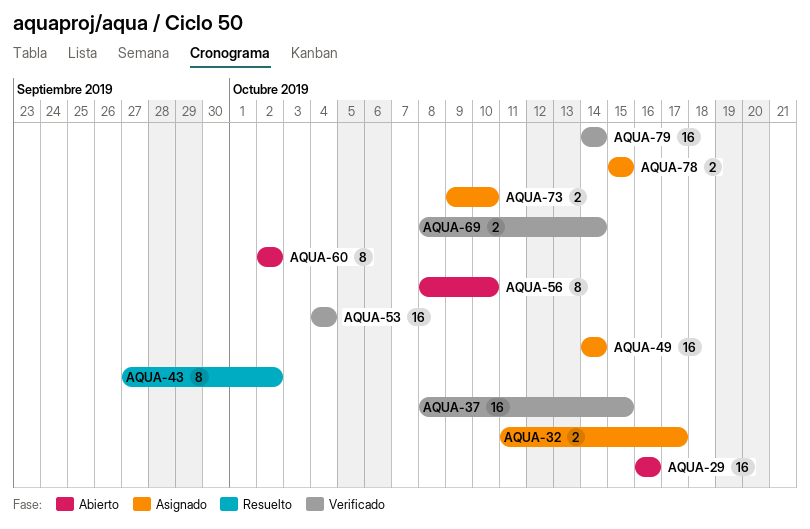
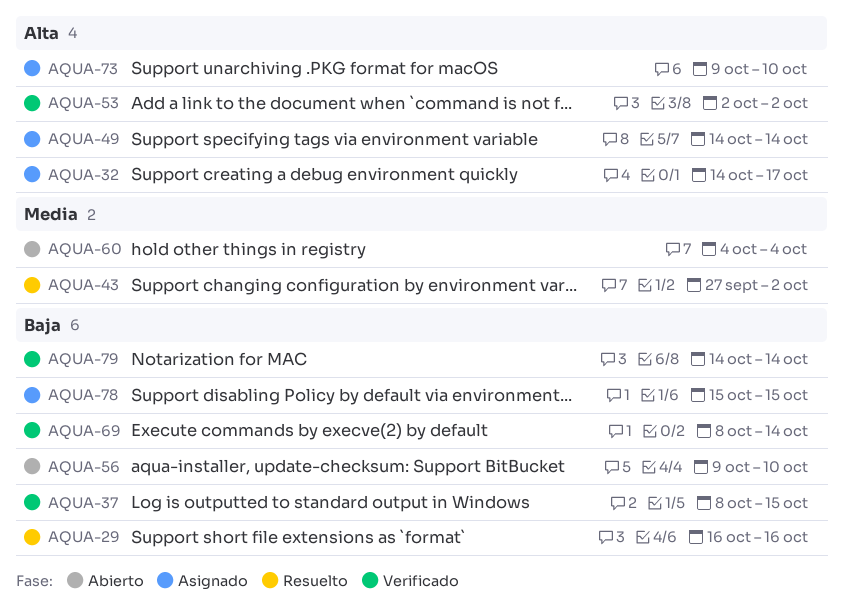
AQUA-29, status: Abierto -> Resuelto
AQUA-32, start: Oct 11 -> Oct 14
AQUA-53, start: Oct 4 -> Oct 2
AQUA-53, due: Oct 4 -> Oct 2
AQUA-56, start: Oct 8 -> Oct 9
AQUA-60, start: Oct 2 -> Oct 4
AQUA-60, due: Oct 2 -> Oct 4

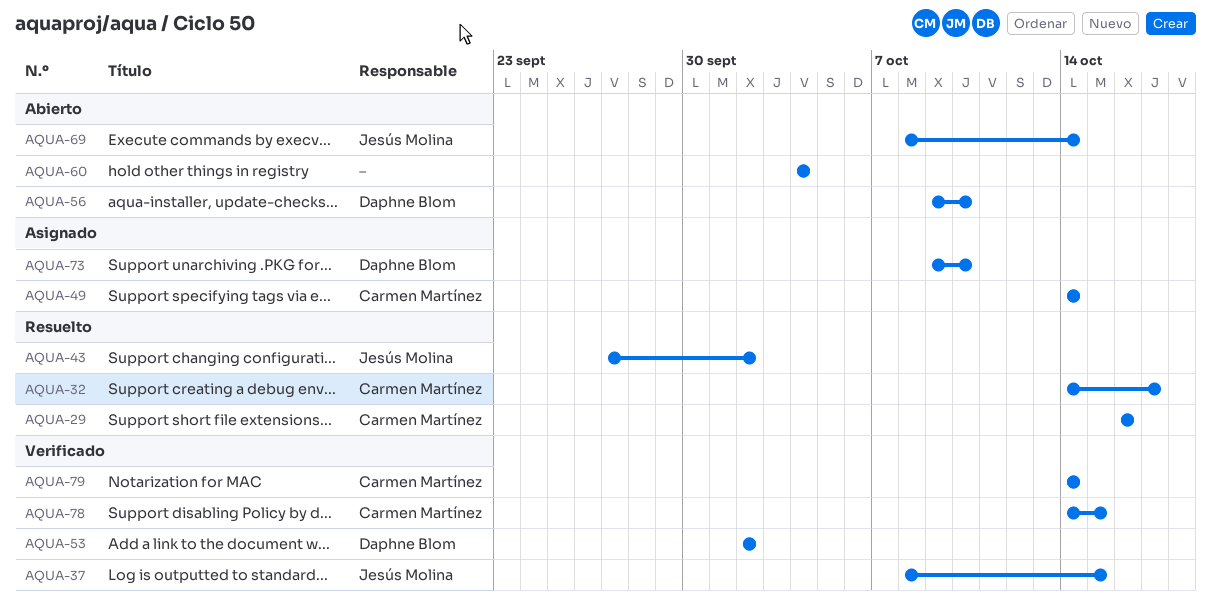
AQUA-32, status: Asignado -> Resuelto
AQUA-69, status: Verificado -> Abierto
AQUA-78, status: Asignado -> Verificado
AQUA-78, start: Oct 15 -> Oct 14

